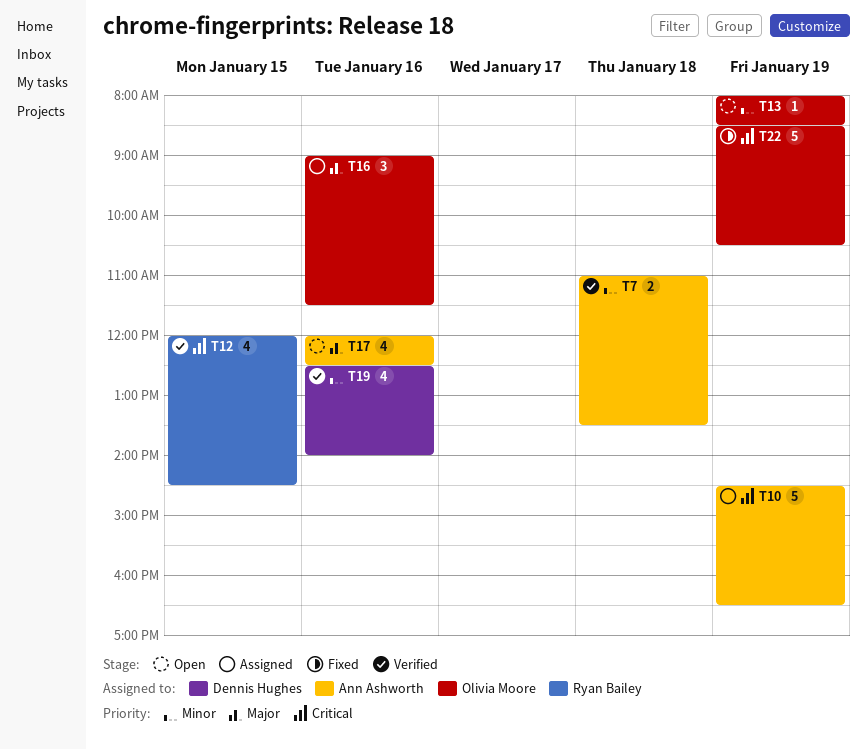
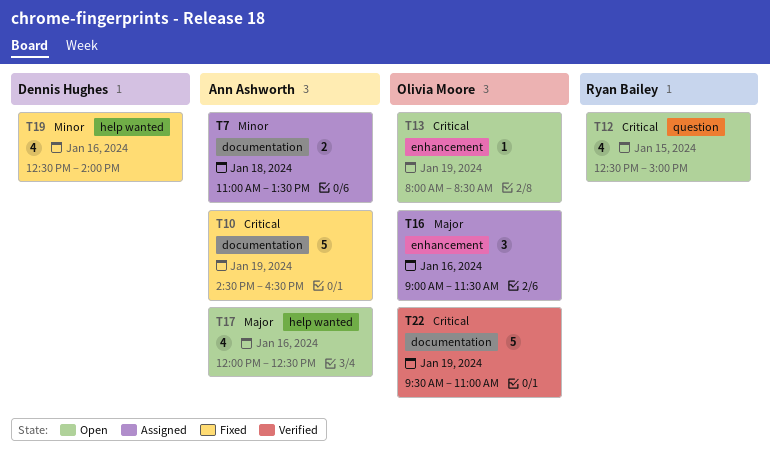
T7, status: Verified -> Assigned
T10, status: Assigned -> Fixed
T12, status: Verified -> Open
T12, begins: 12:00 -> 12:30
T12, ends: 14:30 -> 15:00
T13, priority: Minor -> Critical
T19, status: Verified -> Fixed
T22, status: Fixed -> Verified
T22, begins: 08:30 -> 09:30
T22, ends: 10:30 -> 11:00

